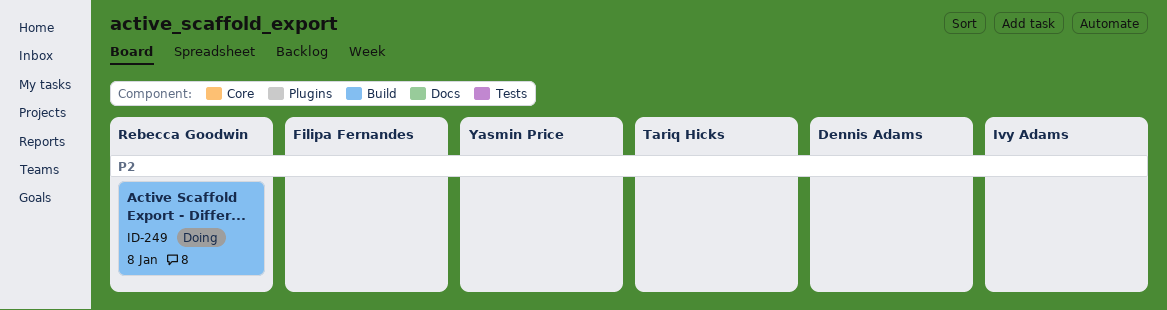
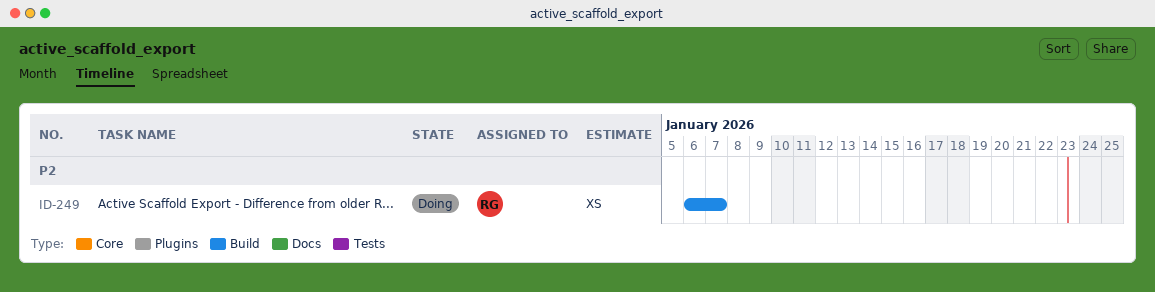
ID-249, due: Jan 8 -> Jan 7

